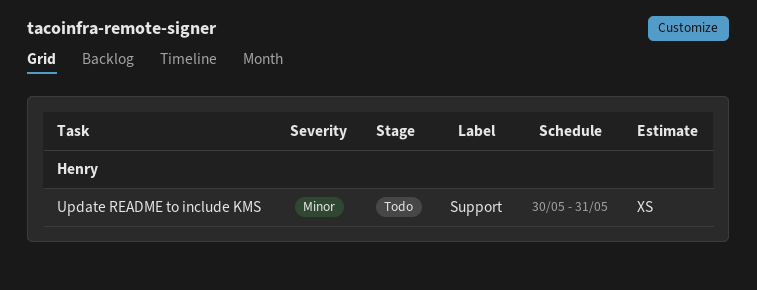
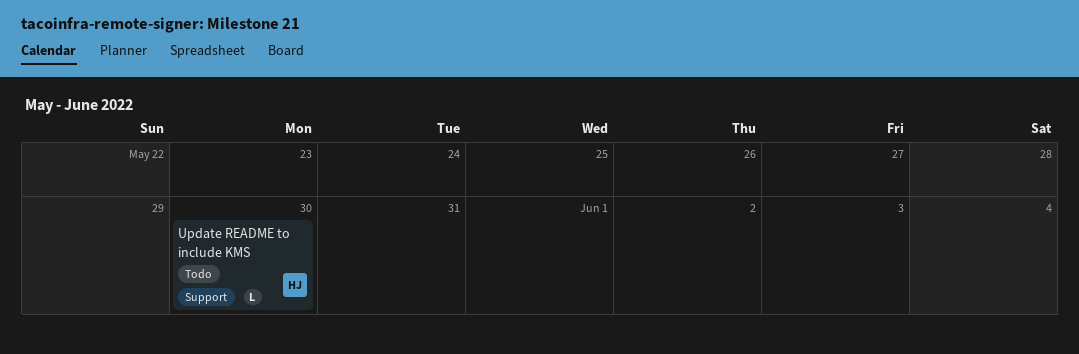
Update README to include KMS, estimate: XS -> L
Update README to include KMS, due: May 31 -> May 30

